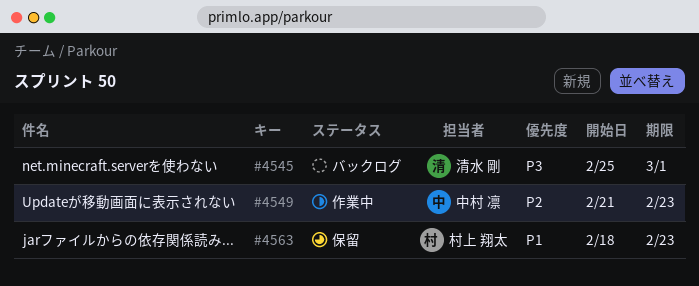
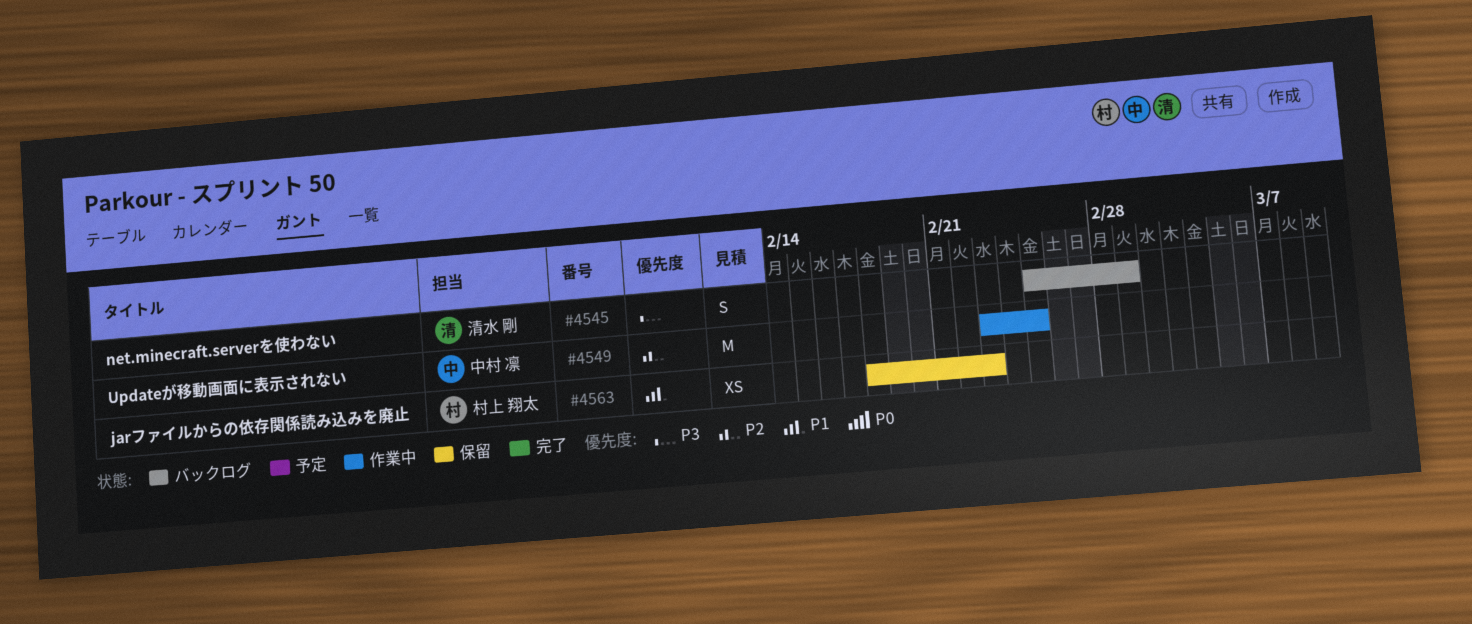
#4549, start: Feb 21 -> Feb 23
#4549, due: Feb 23 -> Feb 25

